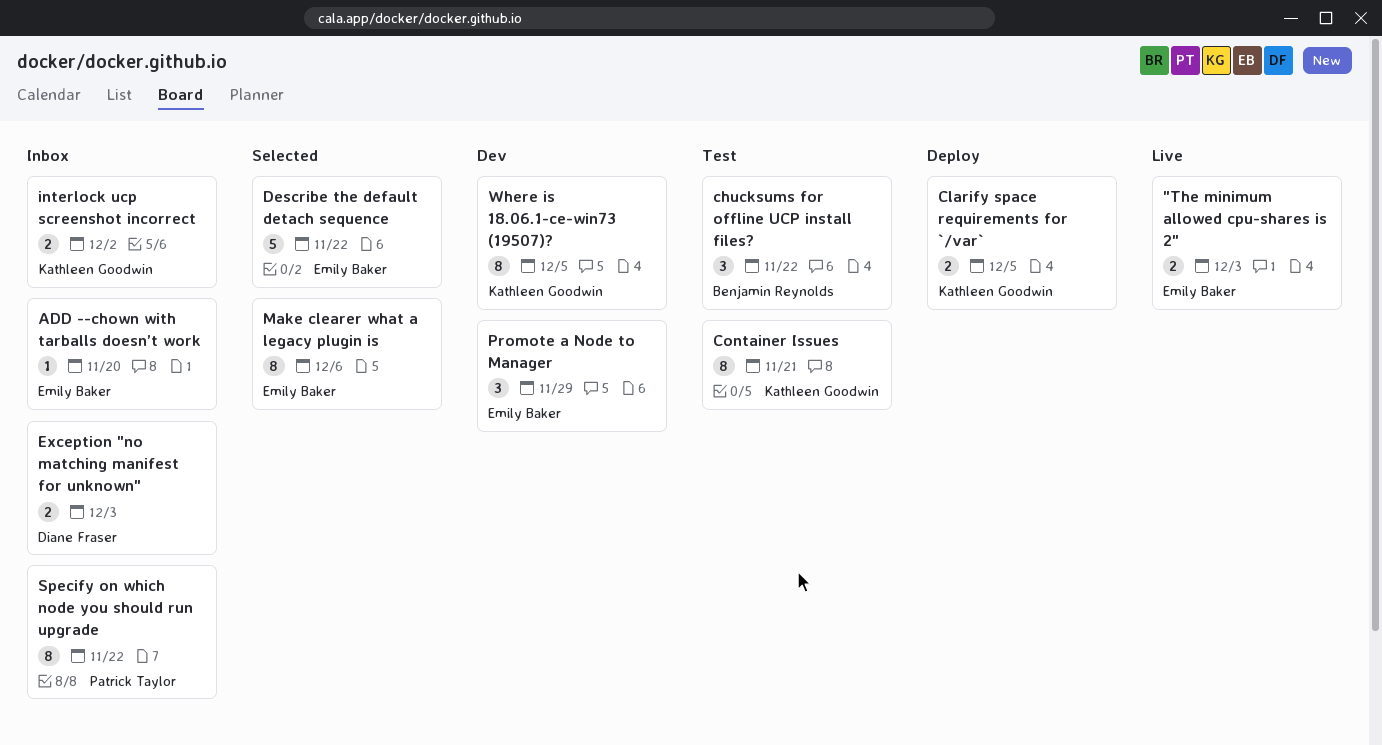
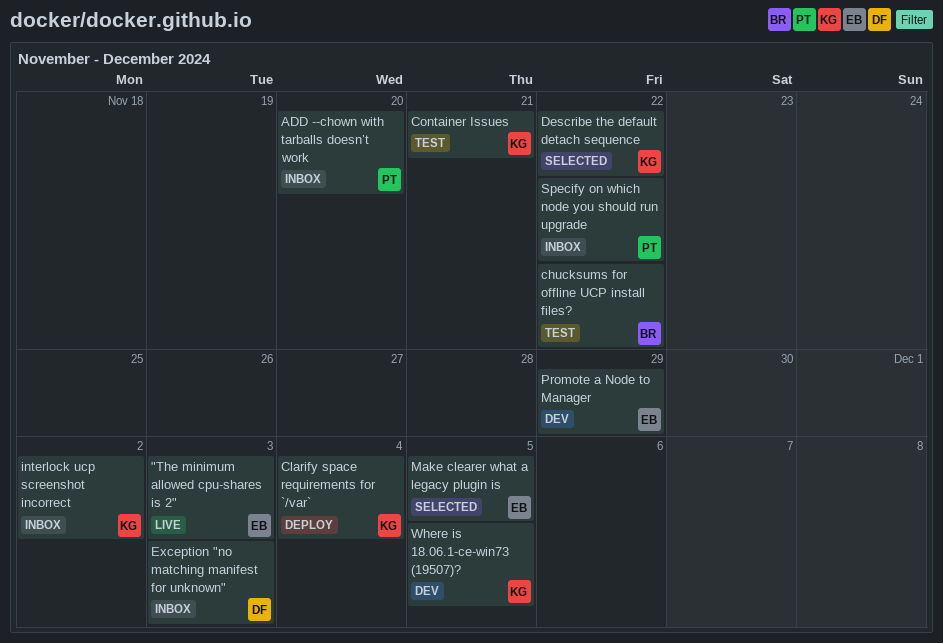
ADD --chown with tarballs doesn’t work, owner: Emily Baker -> Patrick Taylor
Clarify space requirements for `/var`, due: Dec 5 -> Dec 4
Describe the default detach sequence, owner: Emily Baker -> Kathleen Goodwin
Make clearer what a legacy plugin is, due: Dec 6 -> Dec 5

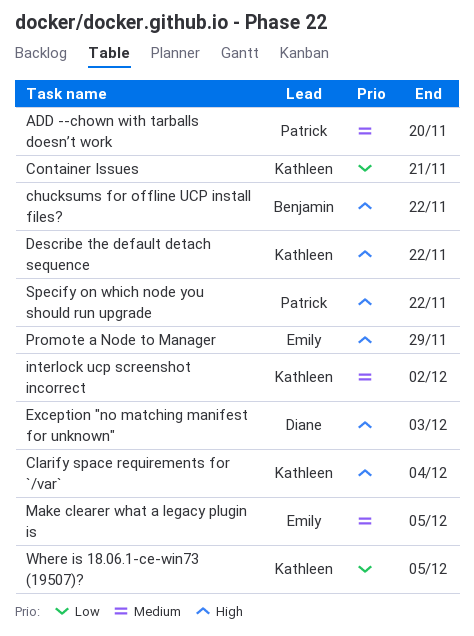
"The minimum allowed cpu-shares is 2": present -> none

